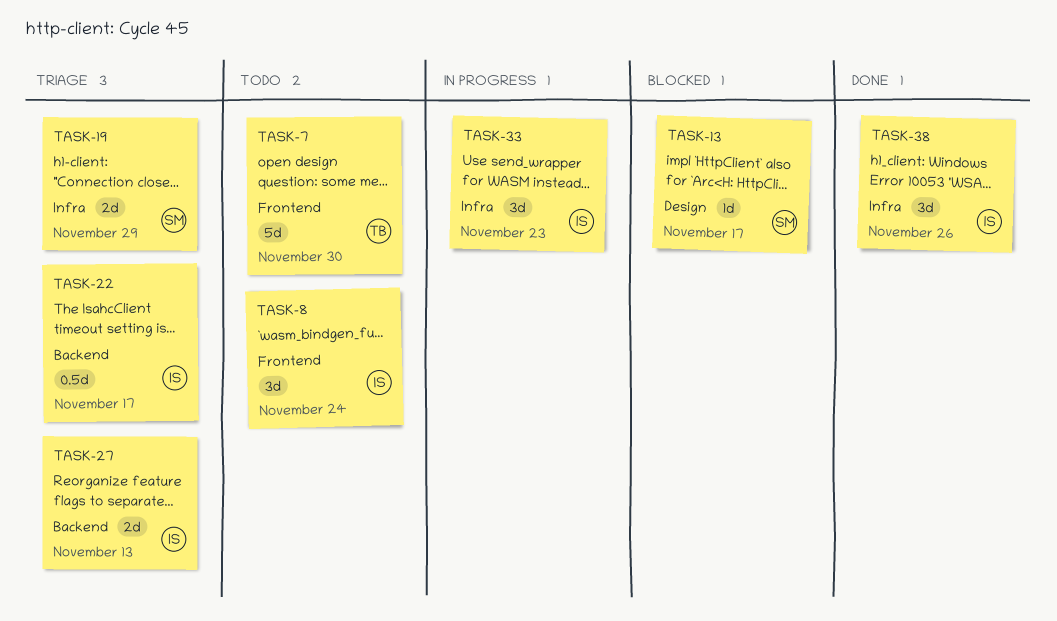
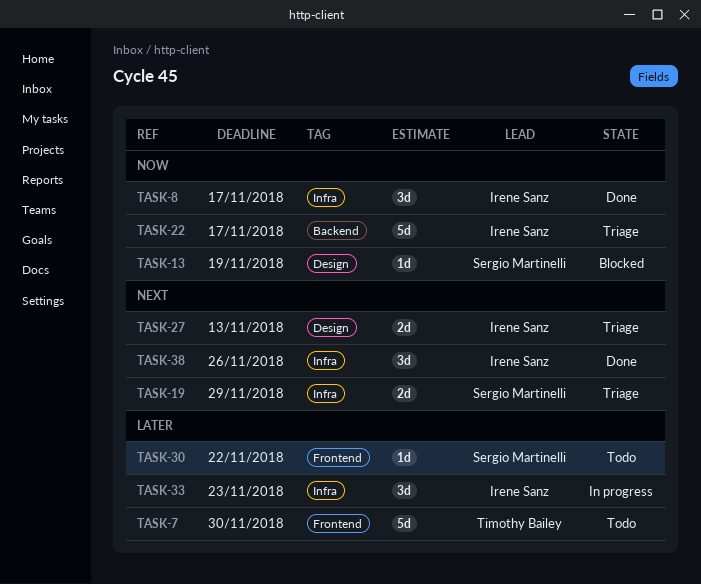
TASK-8, status: Todo -> Done
TASK-8, label: Frontend -> Infra
TASK-8, due: Nov 24 -> Nov 17
TASK-13, due: Nov 17 -> Nov 19
TASK-22, estimate: 0.5d -> 5d
TASK-27, label: Backend -> Design
TASK-30: none -> present

